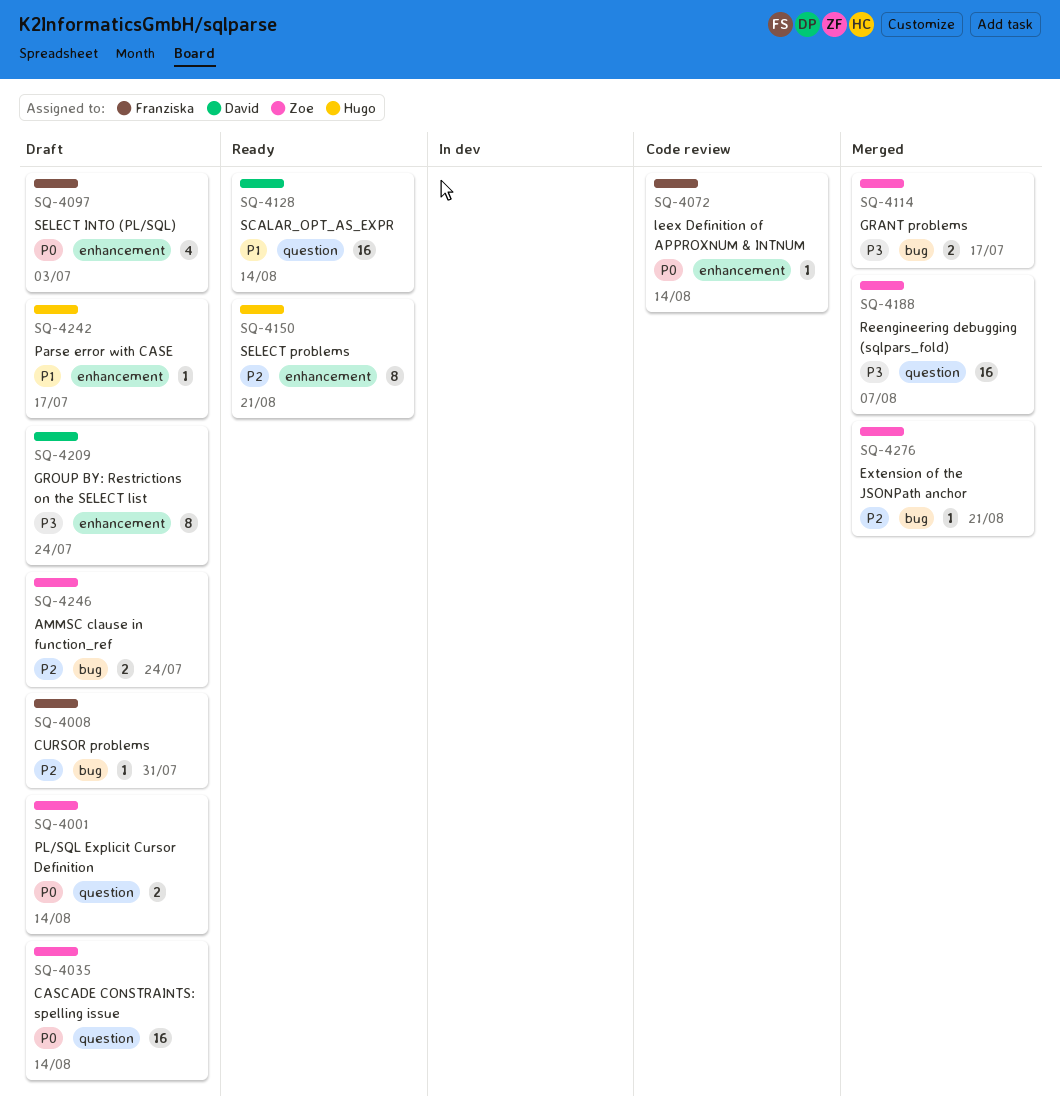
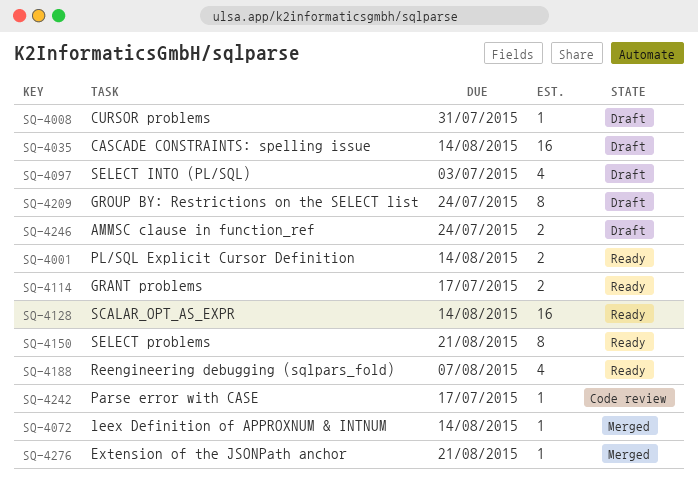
SQ-4001, status: Draft -> Ready
SQ-4072, status: Code review -> Merged
SQ-4114, status: Merged -> Ready
SQ-4188, status: Merged -> Ready
SQ-4188, estimate: 16 -> 4
SQ-4242, status: Draft -> Code review

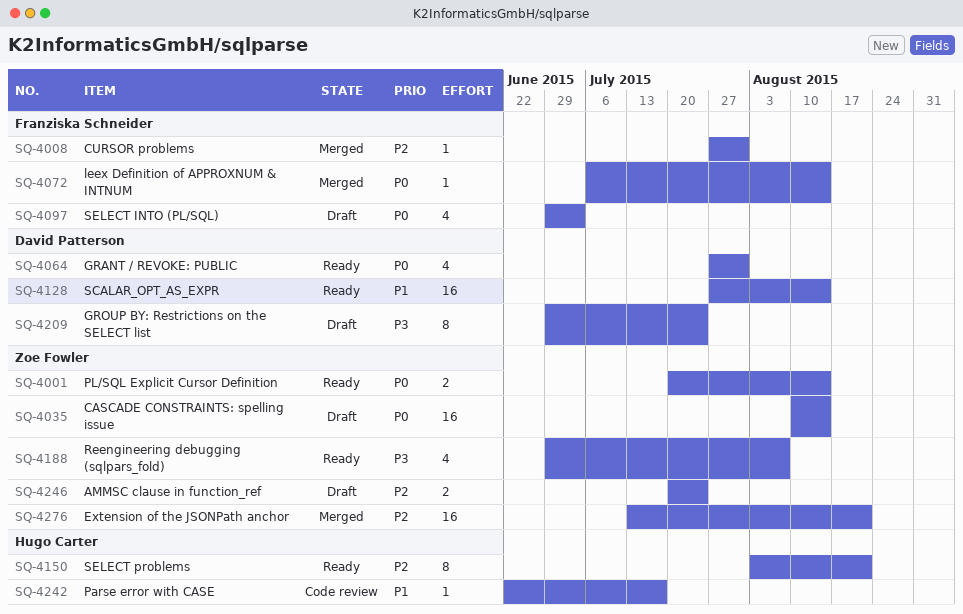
SQ-4008, status: Draft -> Merged
SQ-4064: none -> present
SQ-4114: present -> none
SQ-4276, estimate: 1 -> 16

